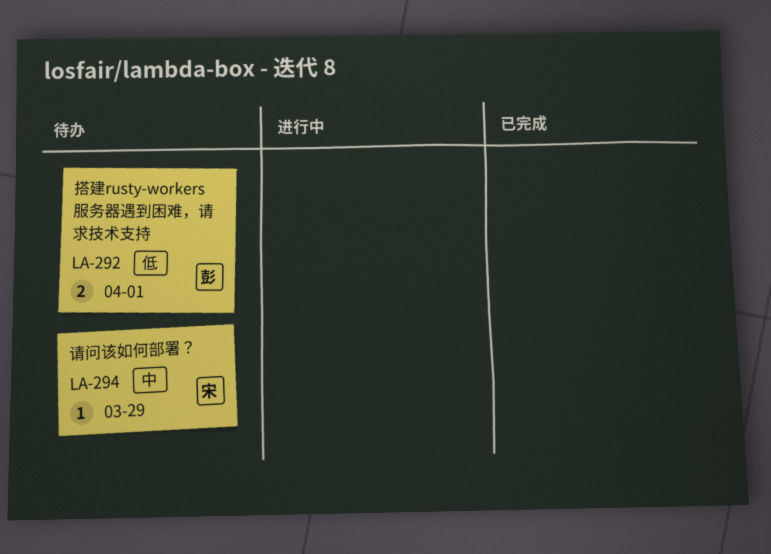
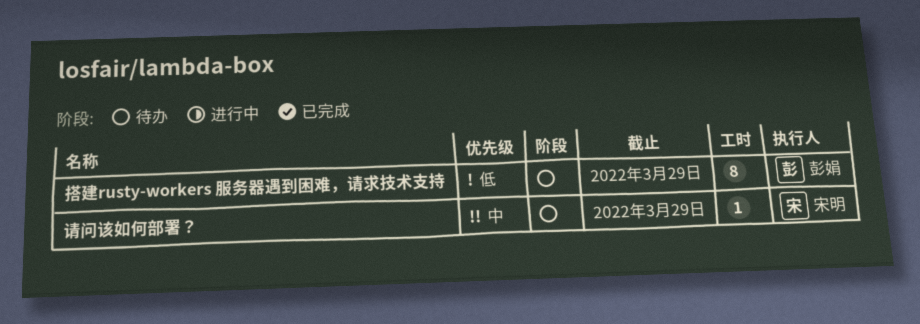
搭建rusty-workers 服务器遇到困难，请求技术支持, estimate: 2 -> 8
搭建rusty-workers 服务器遇到困难，请求技术支持, due: Apr 1 -> Mar 29

